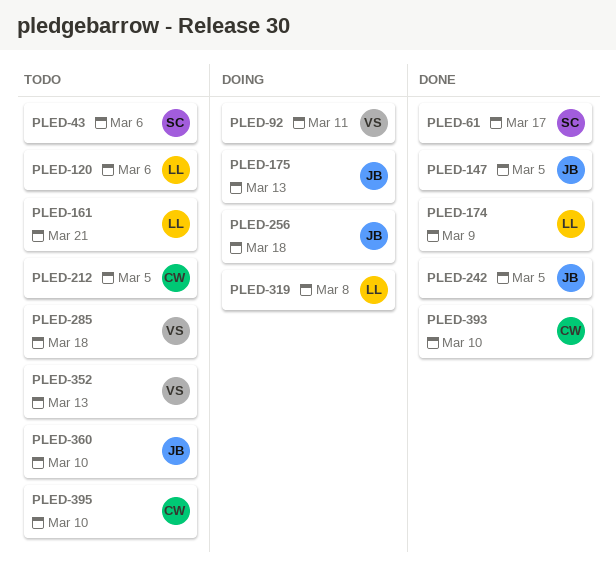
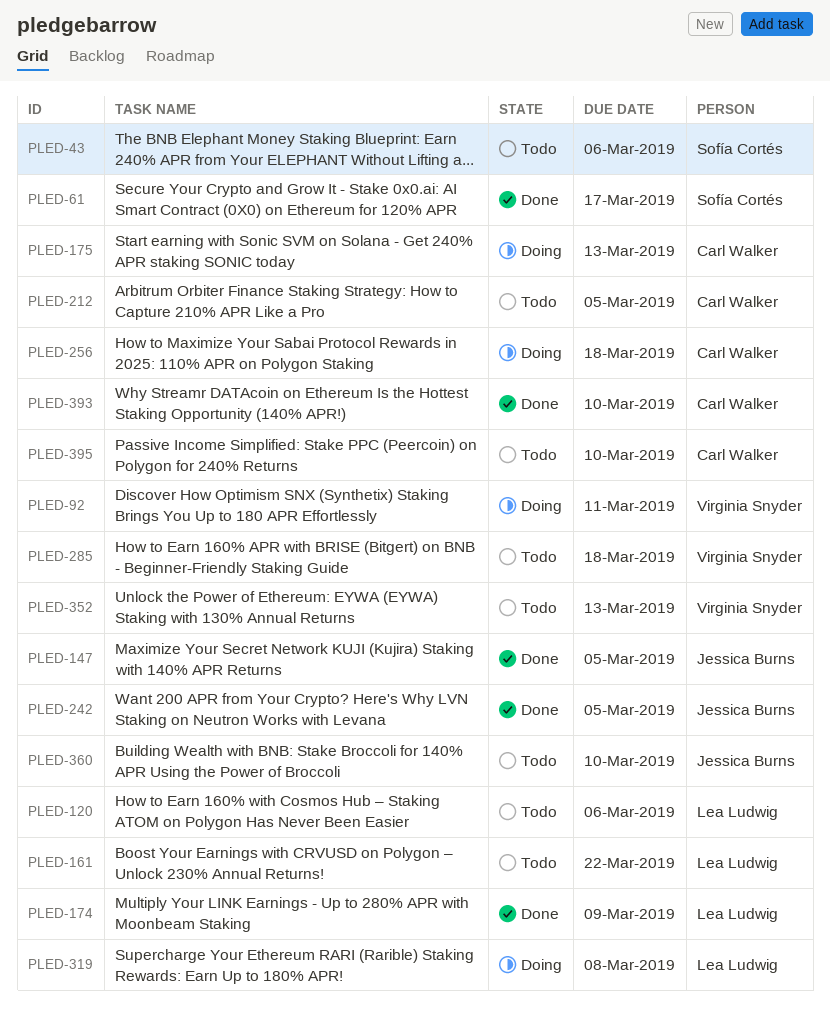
PLED-161, due: Mar 21 -> Mar 22
PLED-175, owner: Jessica Burns -> Carl Walker
PLED-256, owner: Jessica Burns -> Carl Walker

